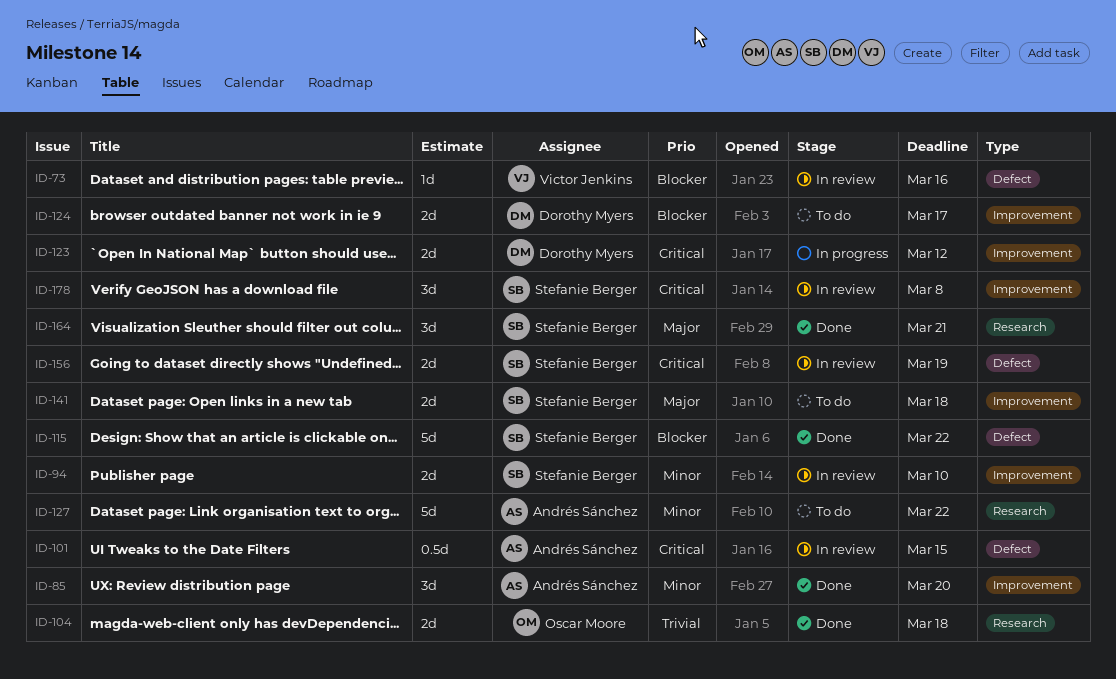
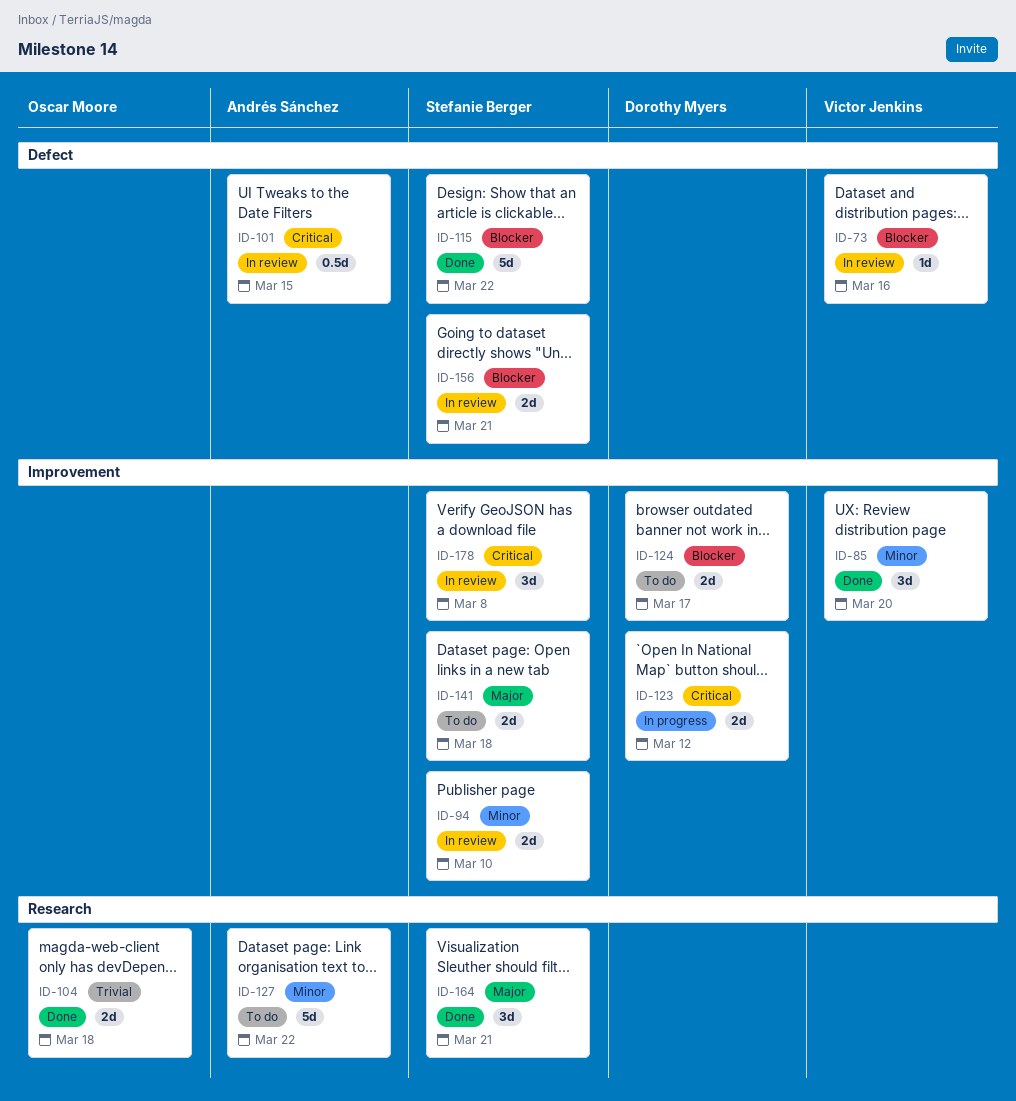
ID-85, owner: Andrés Sánchez -> Victor Jenkins
ID-156, priority: Critical -> Blocker
ID-156, due: Mar 19 -> Mar 21

